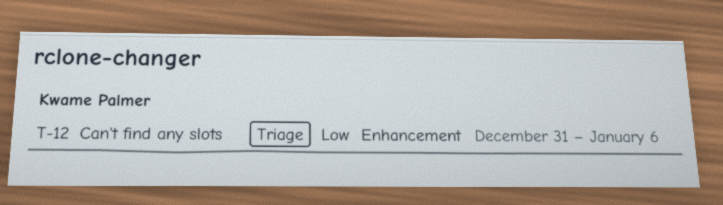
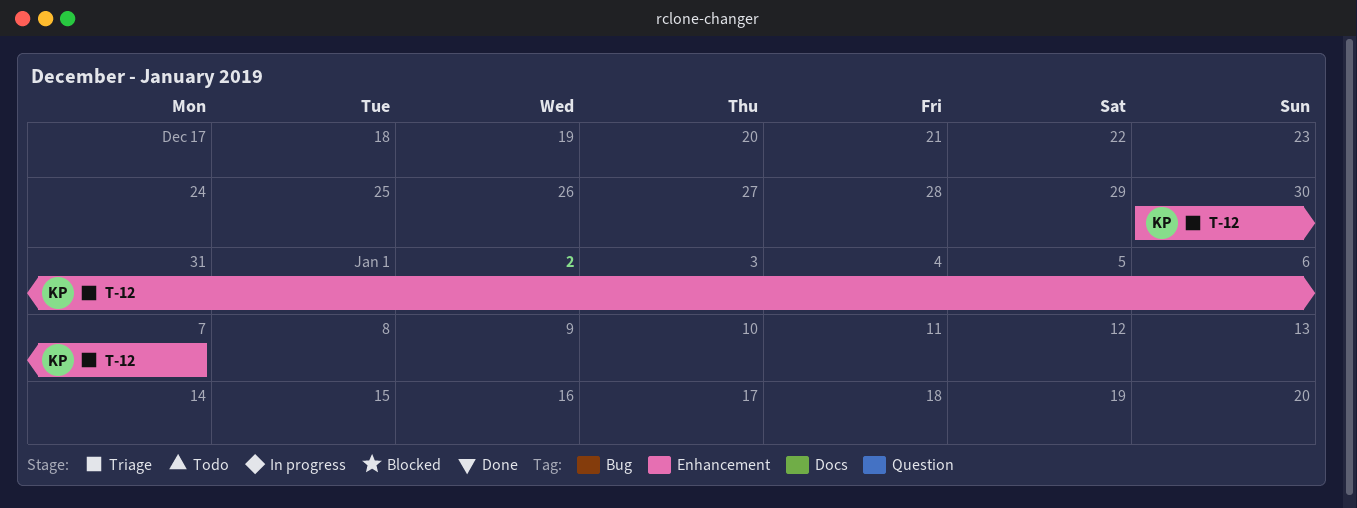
T-12, start: Dec 31 -> Dec 30
T-12, due: Jan 6 -> Jan 7

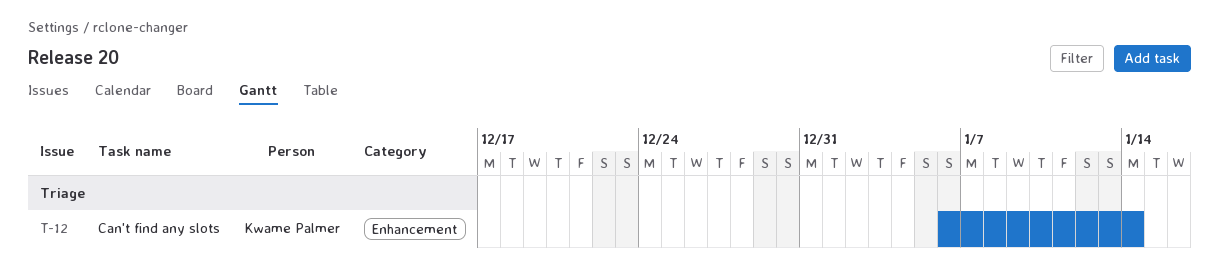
T-12, start: Dec 30 -> Jan 6
T-12, due: Jan 7 -> Jan 14

